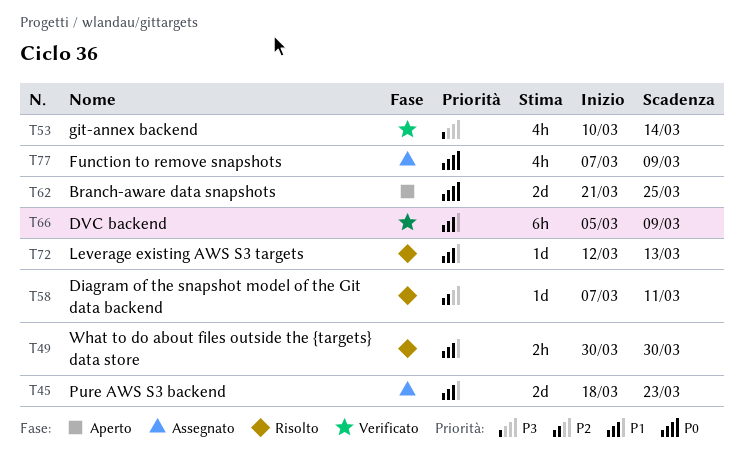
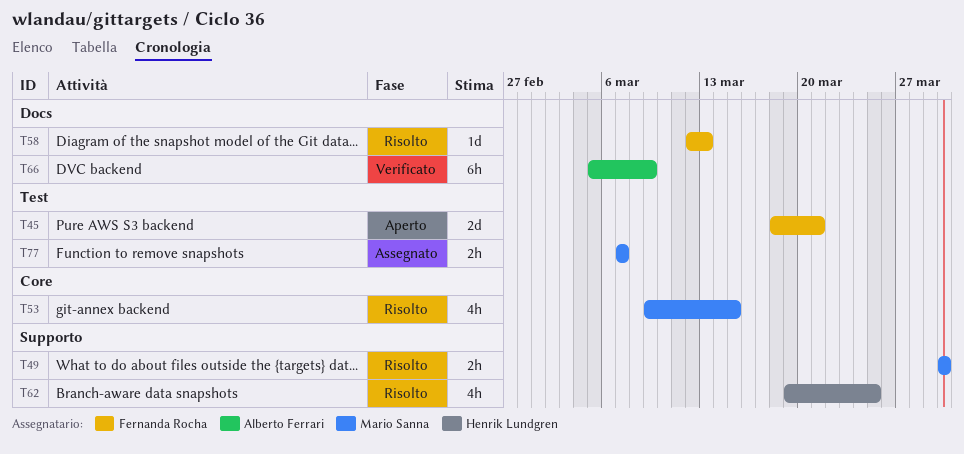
T45, status: Assegnato -> Aperto
T45, due: Mar 23 -> Mar 21
T53, status: Verificato -> Risolto
T53, start: Mar 10 -> Mar 9
T53, due: Mar 14 -> Mar 15
T58, start: Mar 7 -> Mar 12
T58, due: Mar 11 -> Mar 13
T62, status: Aperto -> Risolto
T62, estimate: 2d -> 4h
T62, start: Mar 21 -> Mar 19
T72: present -> none
T77, estimate: 4h -> 2h
T77, due: Mar 9 -> Mar 7

